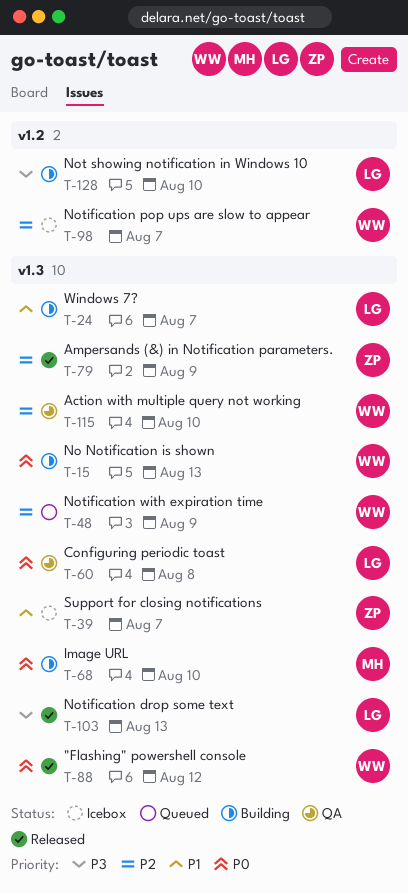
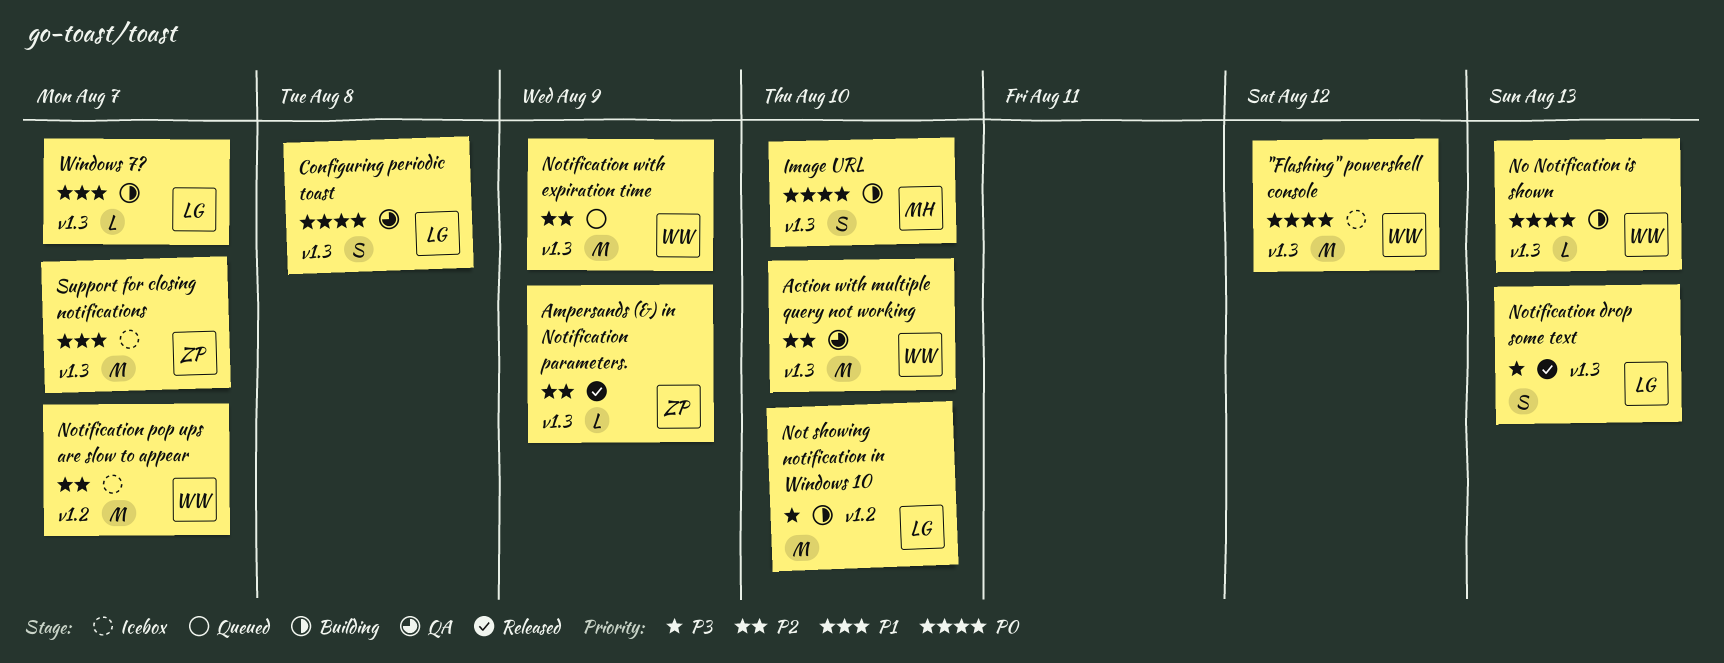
"Flashing" powershell console, status: Released -> Icebox

